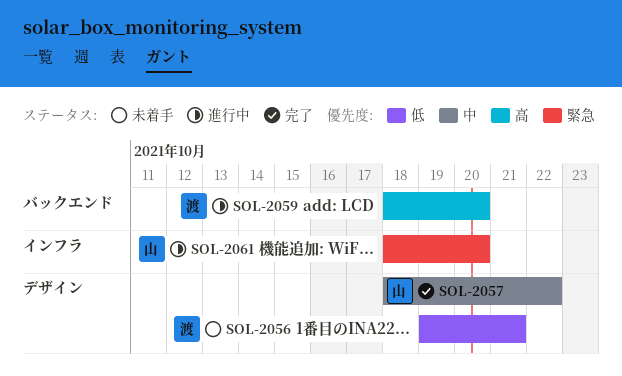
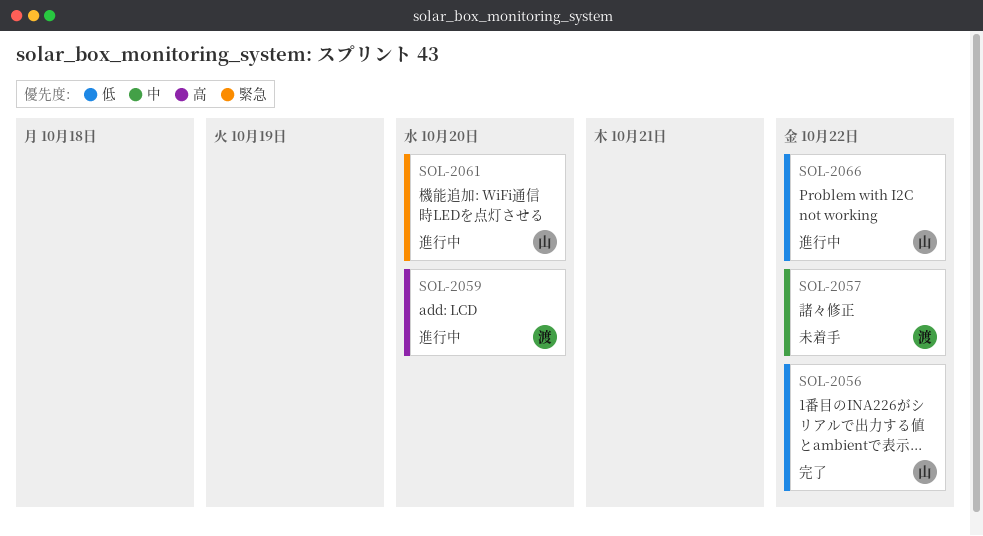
SOL-2056, status: 未着手 -> 完了
SOL-2056, owner: 渡 -> 山
SOL-2056, due: Oct 21 -> Oct 22
SOL-2057, status: 完了 -> 未着手
SOL-2057, owner: 山 -> 渡
SOL-2066: none -> present

